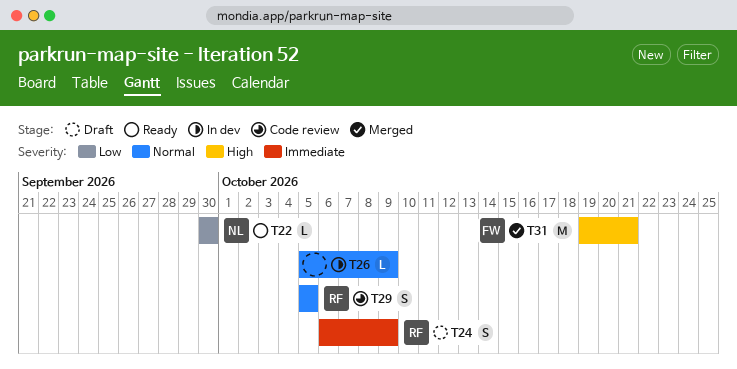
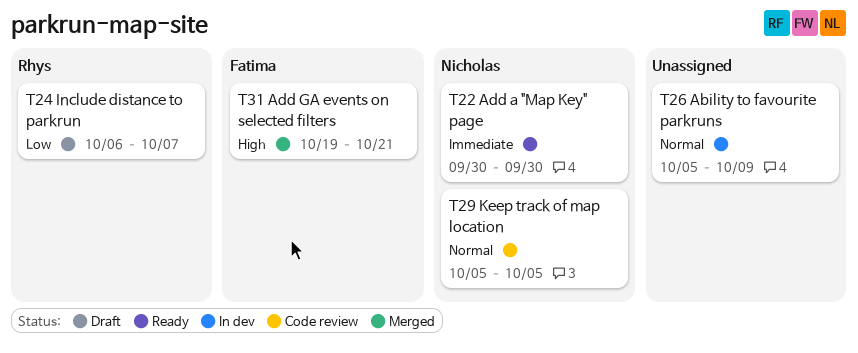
T22, priority: Low -> Immediate
T24, priority: Immediate -> Low
T24, due: Oct 9 -> Oct 7
T29, owner: Rhys -> Nicholas

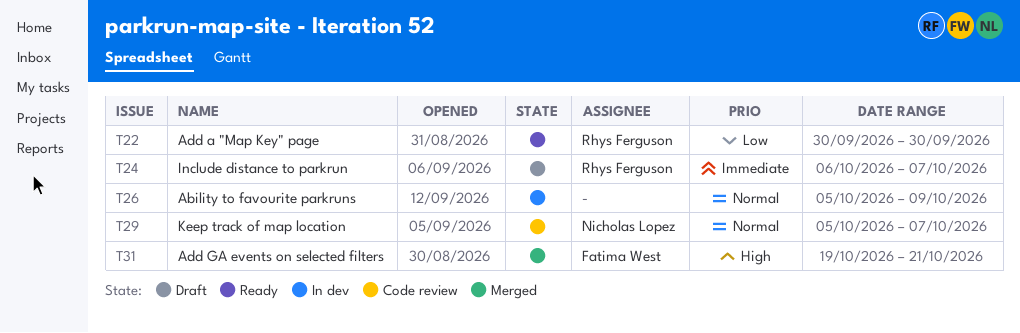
T22, owner: Nicholas Lopez -> Rhys Ferguson
T22, priority: Immediate -> Low
T24, priority: Low -> Immediate
T29, due: Oct 5 -> Oct 7

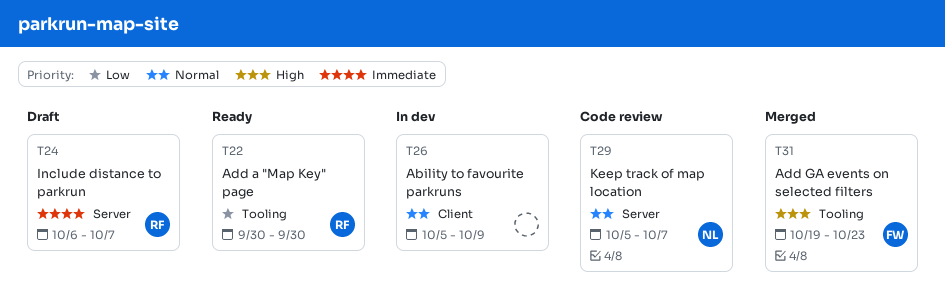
T31, due: Oct 21 -> Oct 23

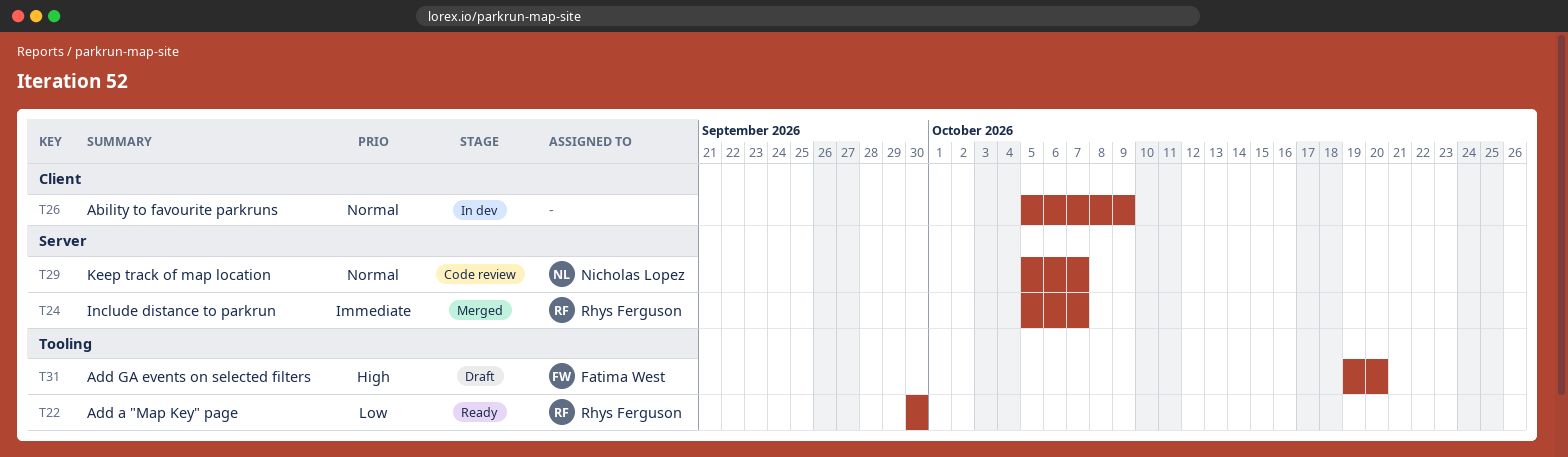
T24, status: Draft -> Merged
T24, start: Oct 6 -> Oct 5
T31, status: Merged -> Draft
T31, due: Oct 23 -> Oct 20

